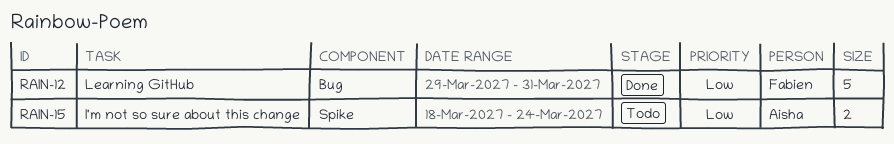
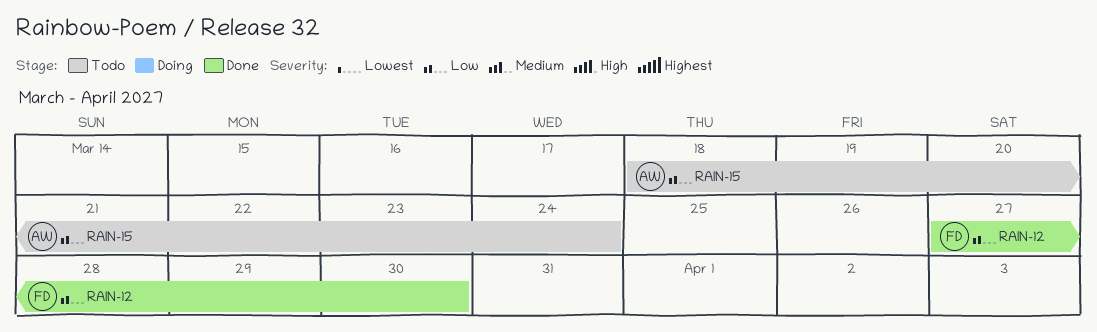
RAIN-12, start: Mar 29 -> Mar 27
RAIN-12, due: Mar 31 -> Mar 30

